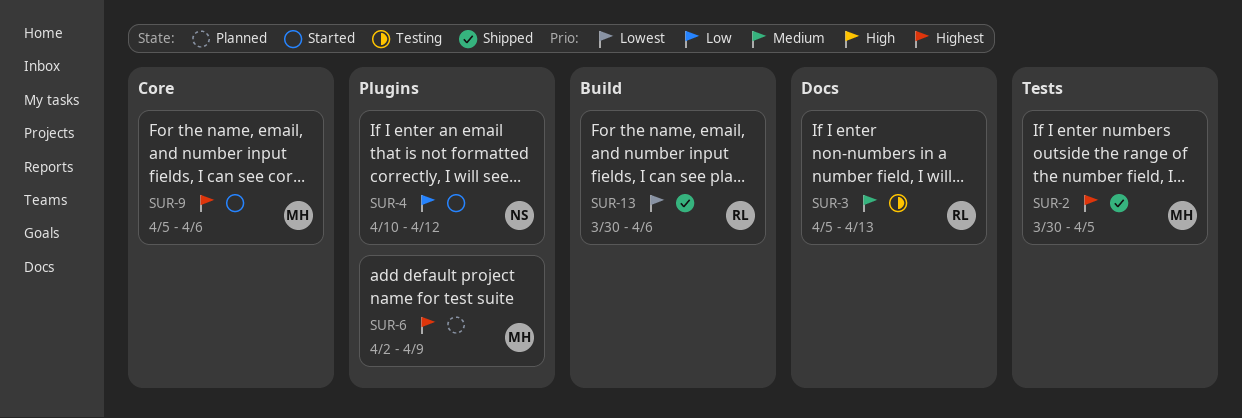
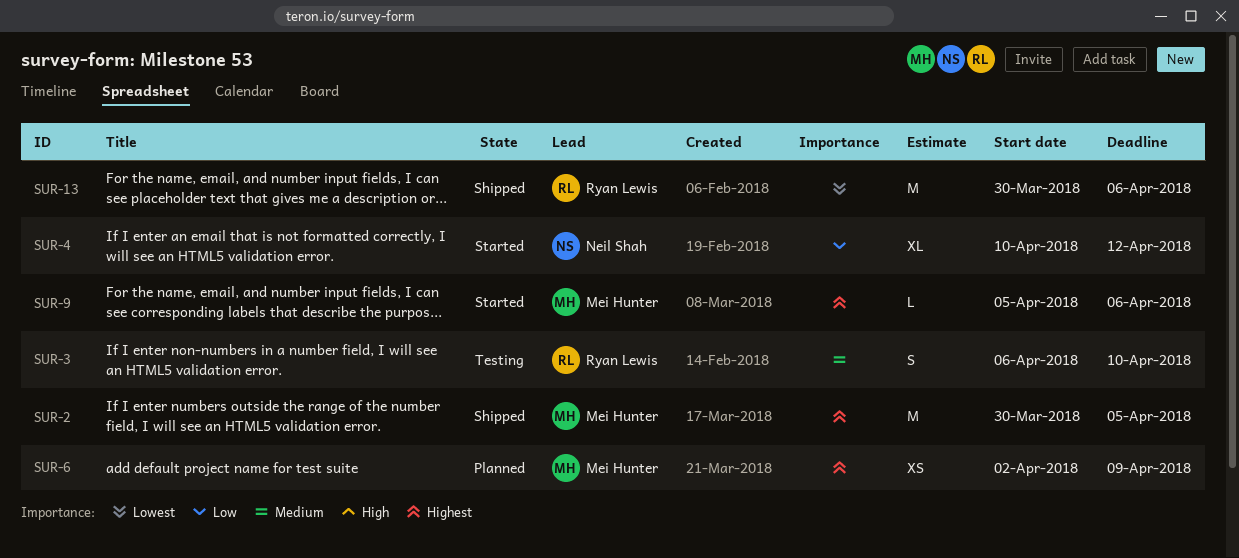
SUR-3, start: Apr 5 -> Apr 6
SUR-3, due: Apr 13 -> Apr 10

